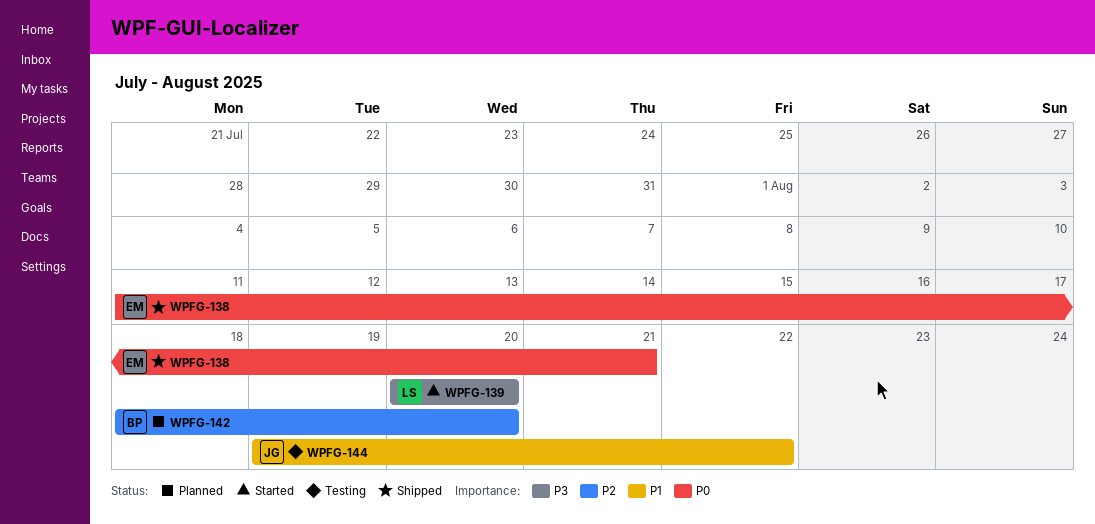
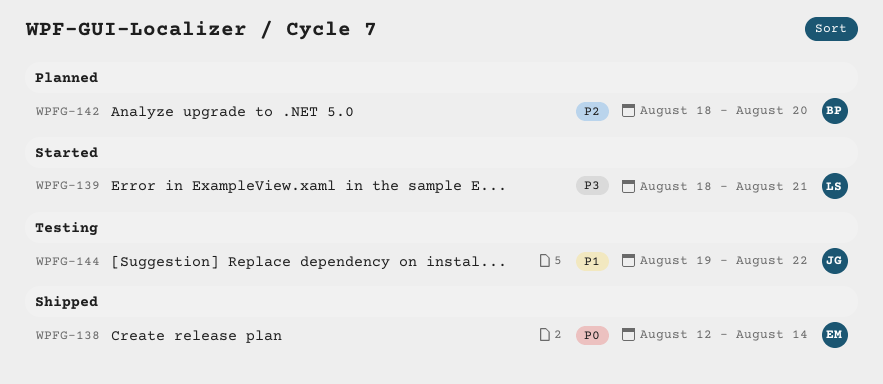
WPFG-138, start: Aug 11 -> Aug 12
WPFG-138, due: Aug 21 -> Aug 14
WPFG-139, start: Aug 20 -> Aug 18
WPFG-139, due: Aug 20 -> Aug 21

